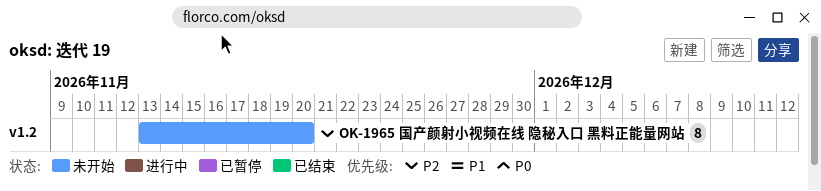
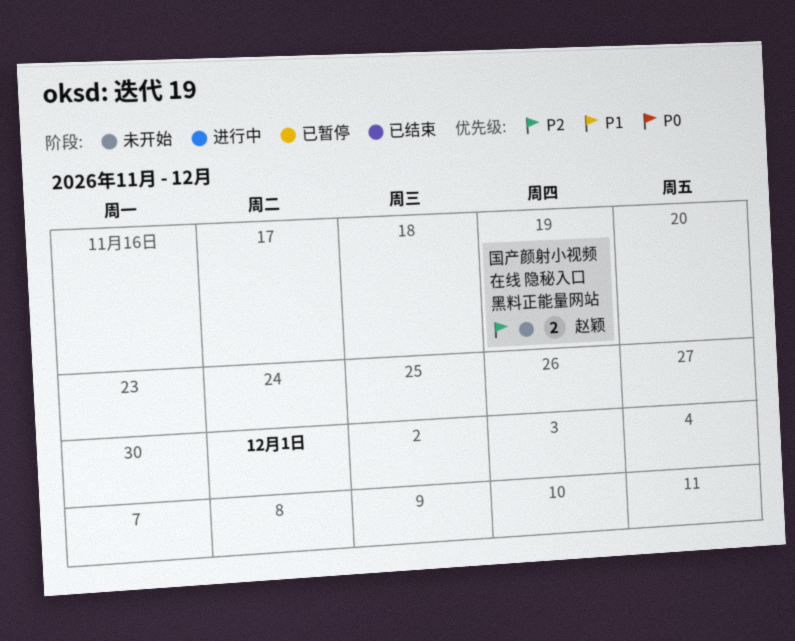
国产颜射小视频在线 隐秘入口 黑料正能量网站, estimate: 8 -> 2
国产颜射小视频在线 隐秘入口 黑料正能量网站, due: Nov 20 -> Nov 19

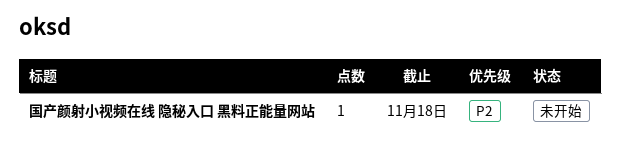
国产颜射小视频在线 隐秘入口 黑料正能量网站, estimate: 2 -> 1
国产颜射小视频在线 隐秘入口 黑料正能量网站, due: Nov 19 -> Nov 18

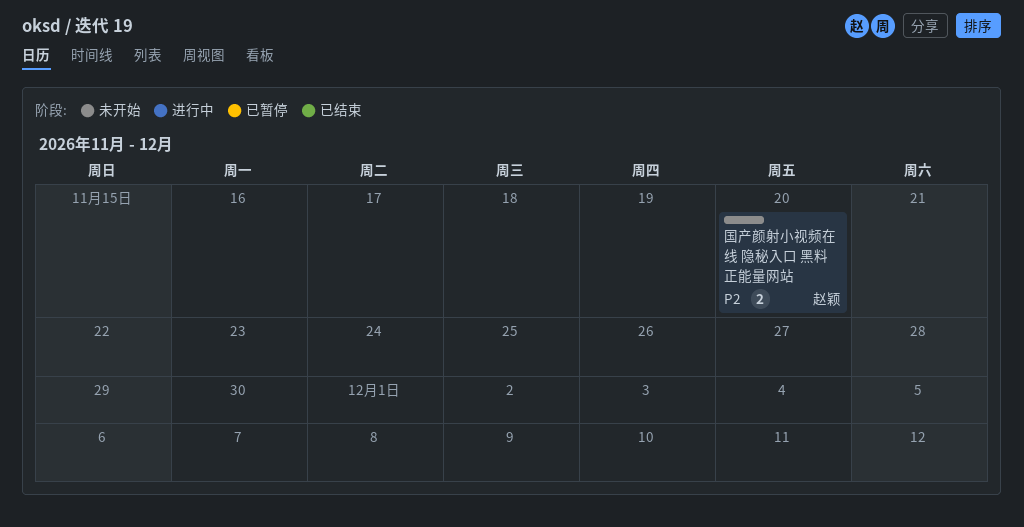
国产颜射小视频在线 隐秘入口 黑料正能量网站, estimate: 1 -> 2
国产颜射小视频在线 隐秘入口 黑料正能量网站, due: Nov 18 -> Nov 20

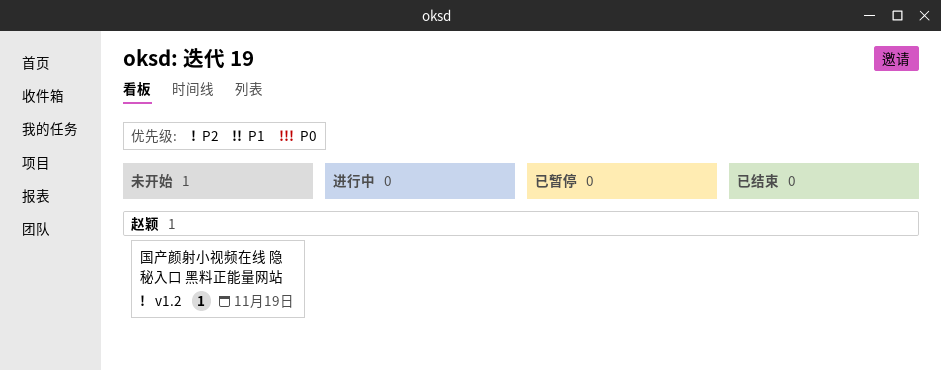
国产颜射小视频在线 隐秘入口 黑料正能量网站, estimate: 2 -> 1
国产颜射小视频在线 隐秘入口 黑料正能量网站, due: Nov 20 -> Nov 19

